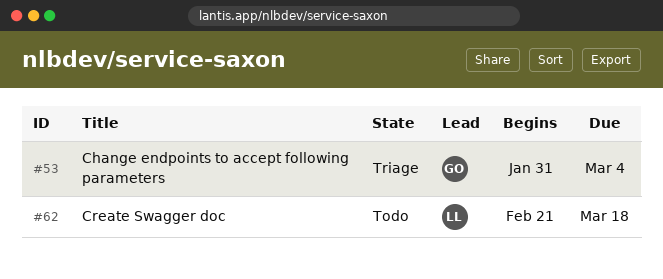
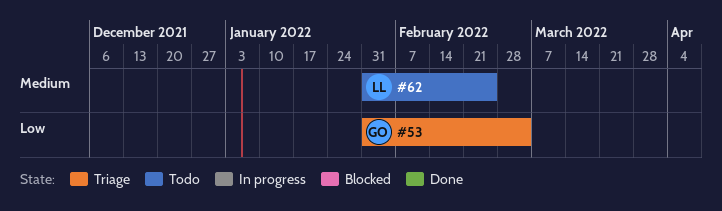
#62, start: Feb 21 -> Jan 31
#62, due: Mar 18 -> Feb 25

